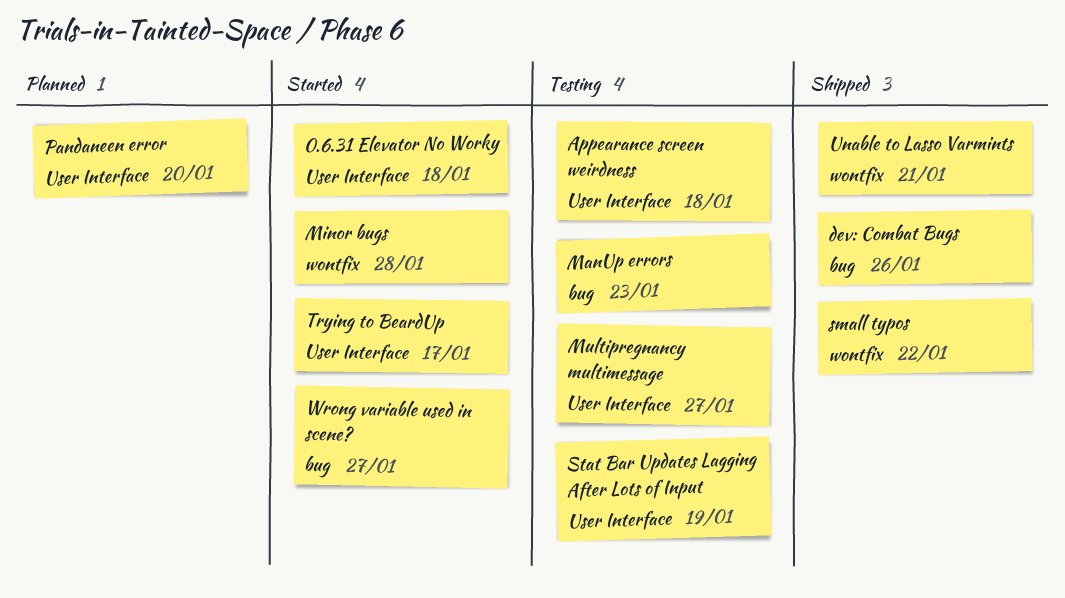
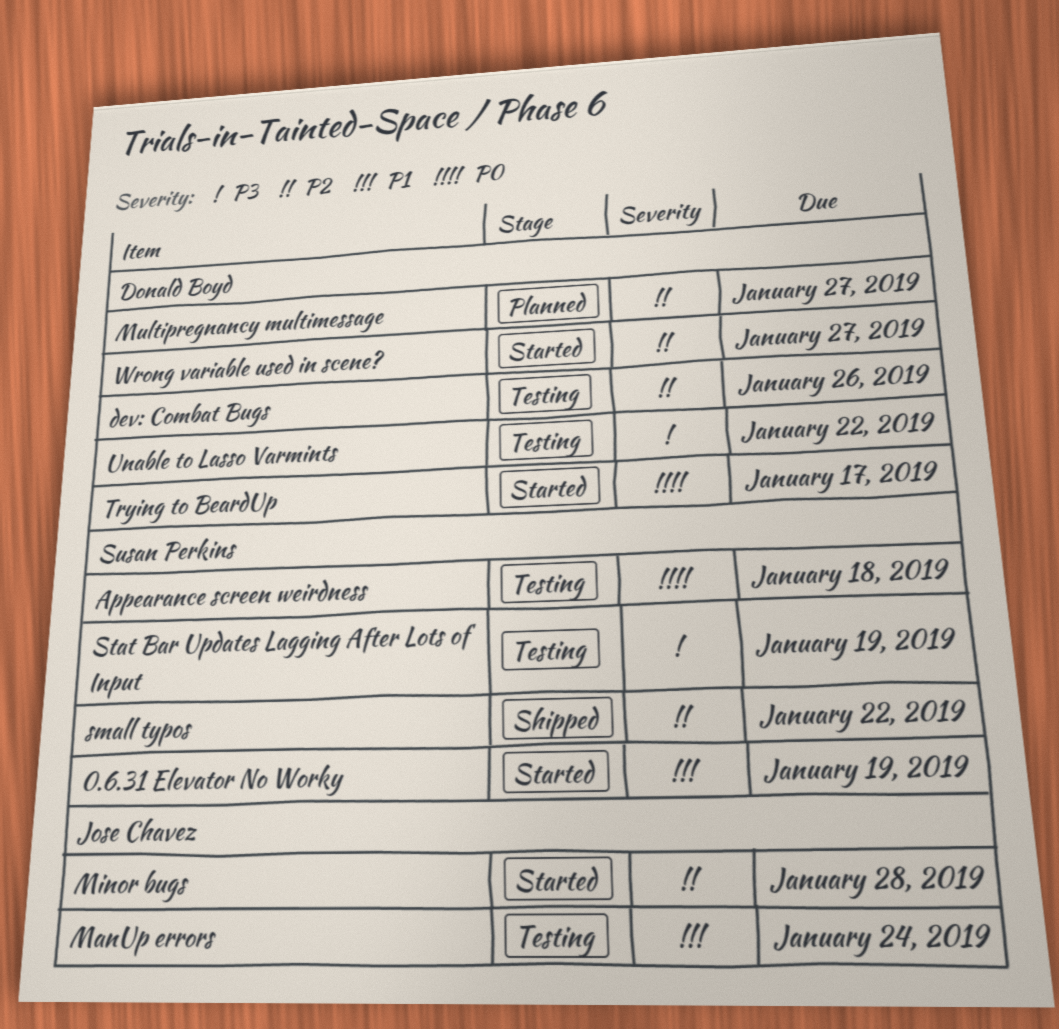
0.6.31 Elevator No Worky, due: Jan 18 -> Jan 19
dev: Combat Bugs, status: Shipped -> Testing
ManUp errors, due: Jan 23 -> Jan 24
Multipregnancy multimessage, status: Testing -> Planned
Pandaneen error: present -> none
Unable to Lasso Varmints, status: Shipped -> Testing
Unable to Lasso Varmints, due: Jan 21 -> Jan 22

